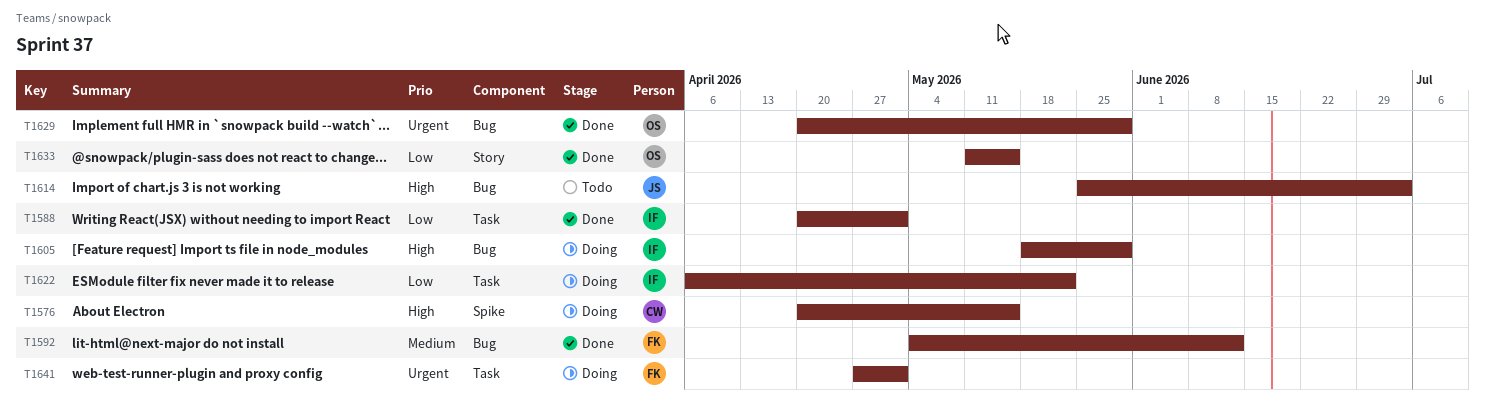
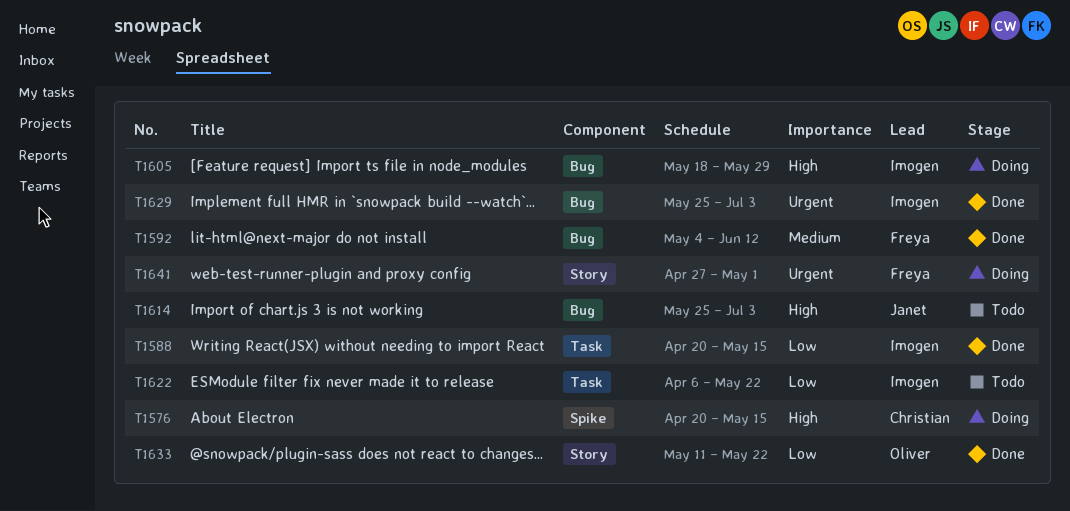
T1588, due: May 1 -> May 15
T1622, status: Doing -> Todo
T1629, owner: Oliver -> Imogen
T1629, start: Apr 20 -> May 25
T1629, due: May 29 -> Jul 3
T1633, due: May 15 -> May 22
T1641, label: Task -> Story

